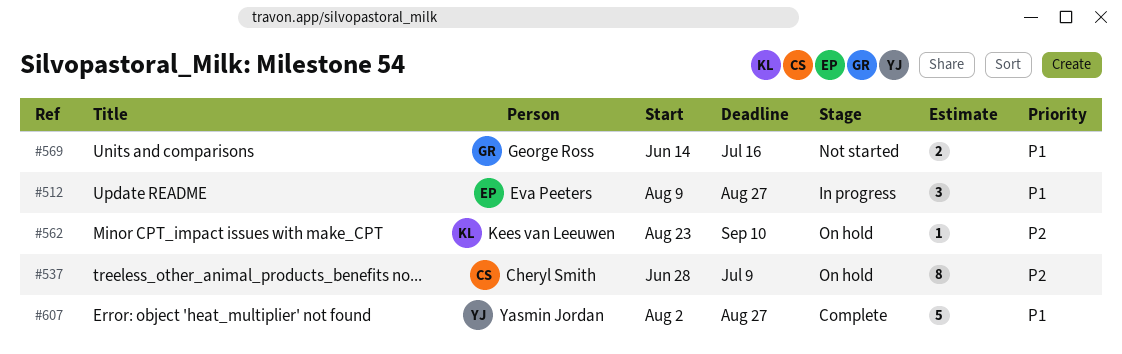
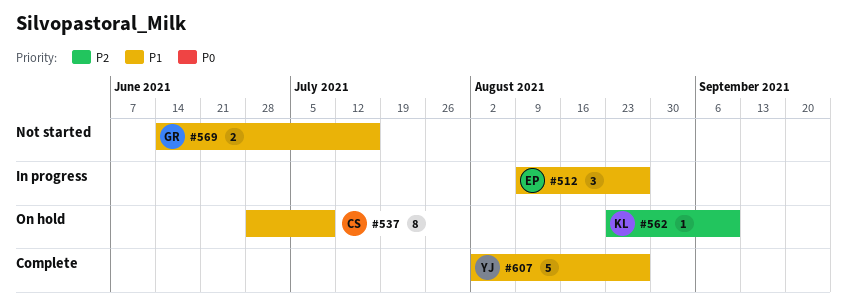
#537, priority: P2 -> P1

